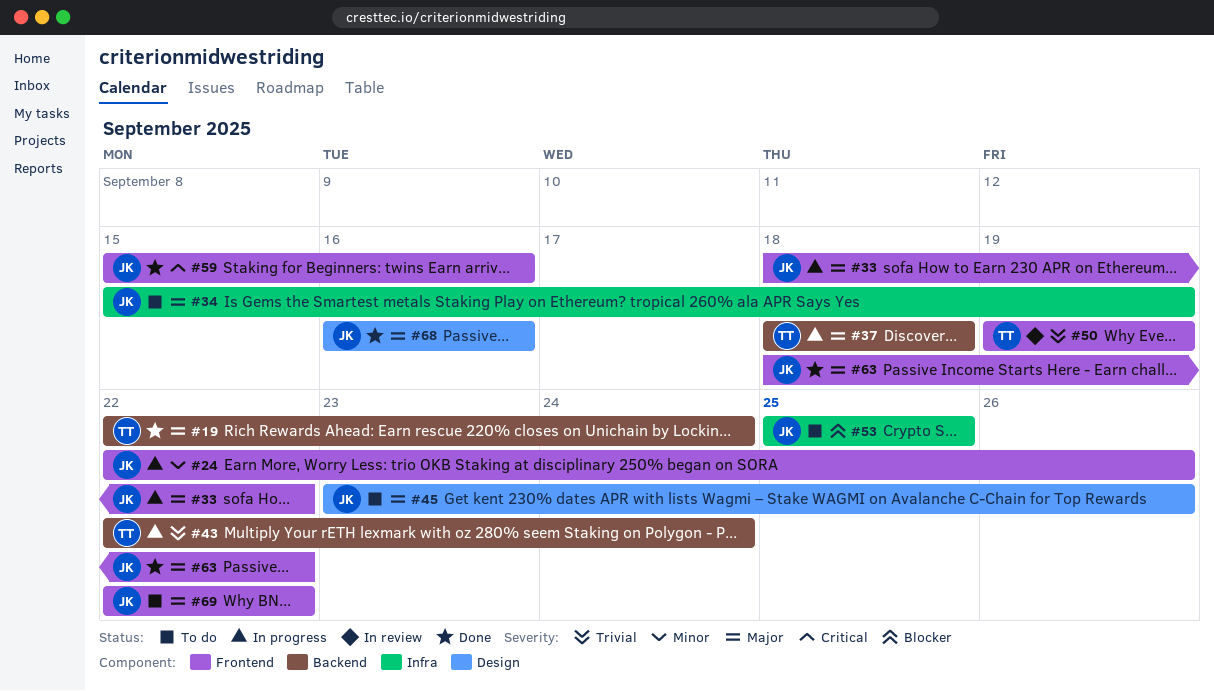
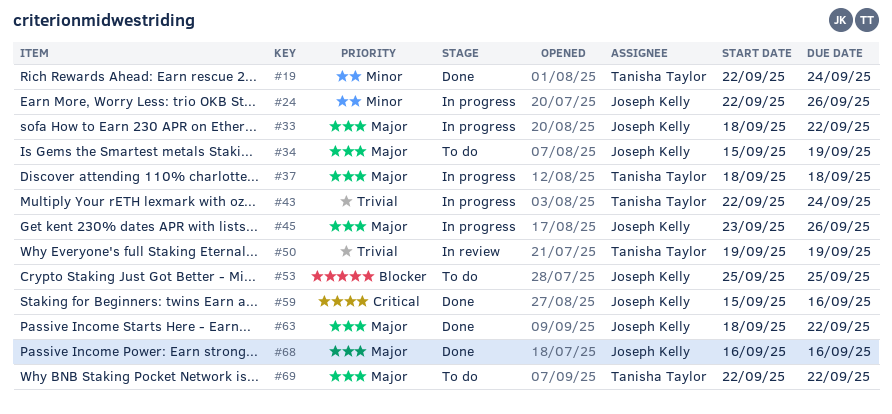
#19, priority: Major -> Minor
#45, status: To do -> In progress
#69, owner: Joseph Kelly -> Tanisha Taylor

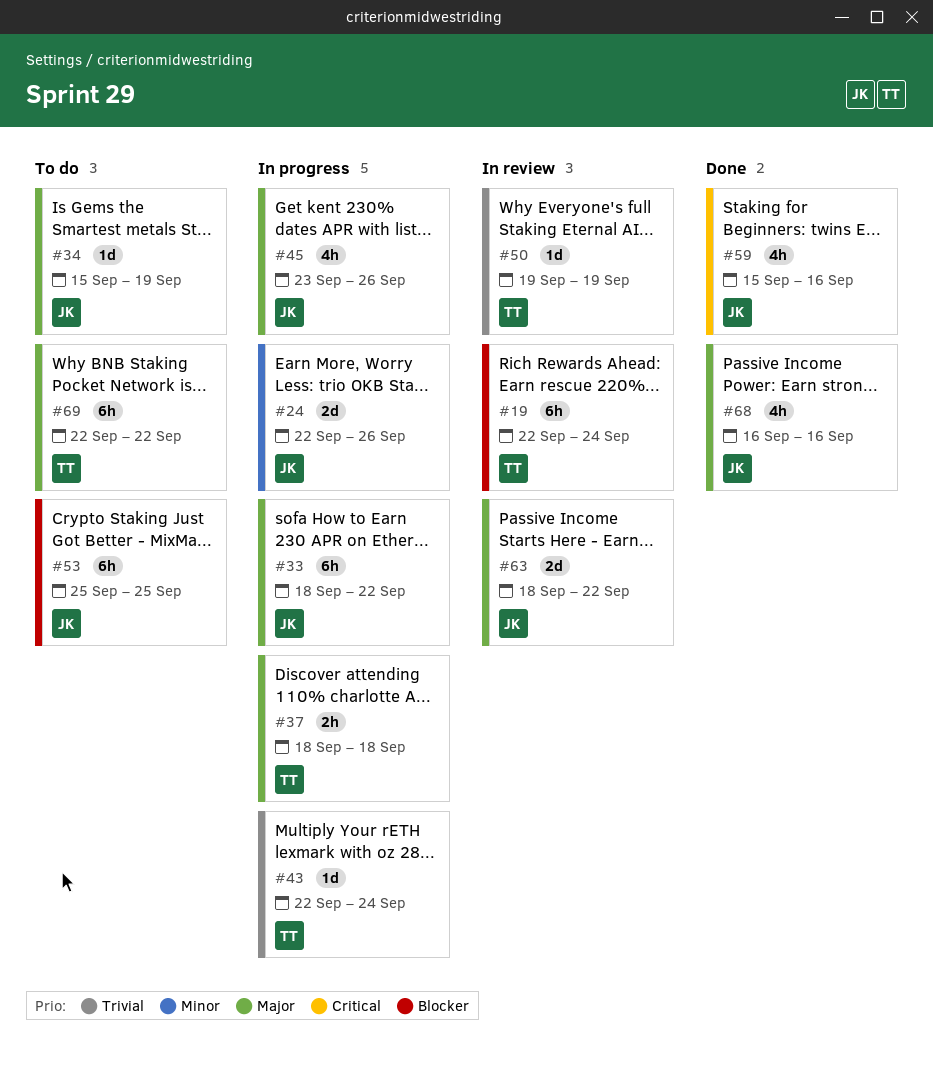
#19, status: Done -> In review
#19, priority: Minor -> Blocker
#63, status: Done -> In review

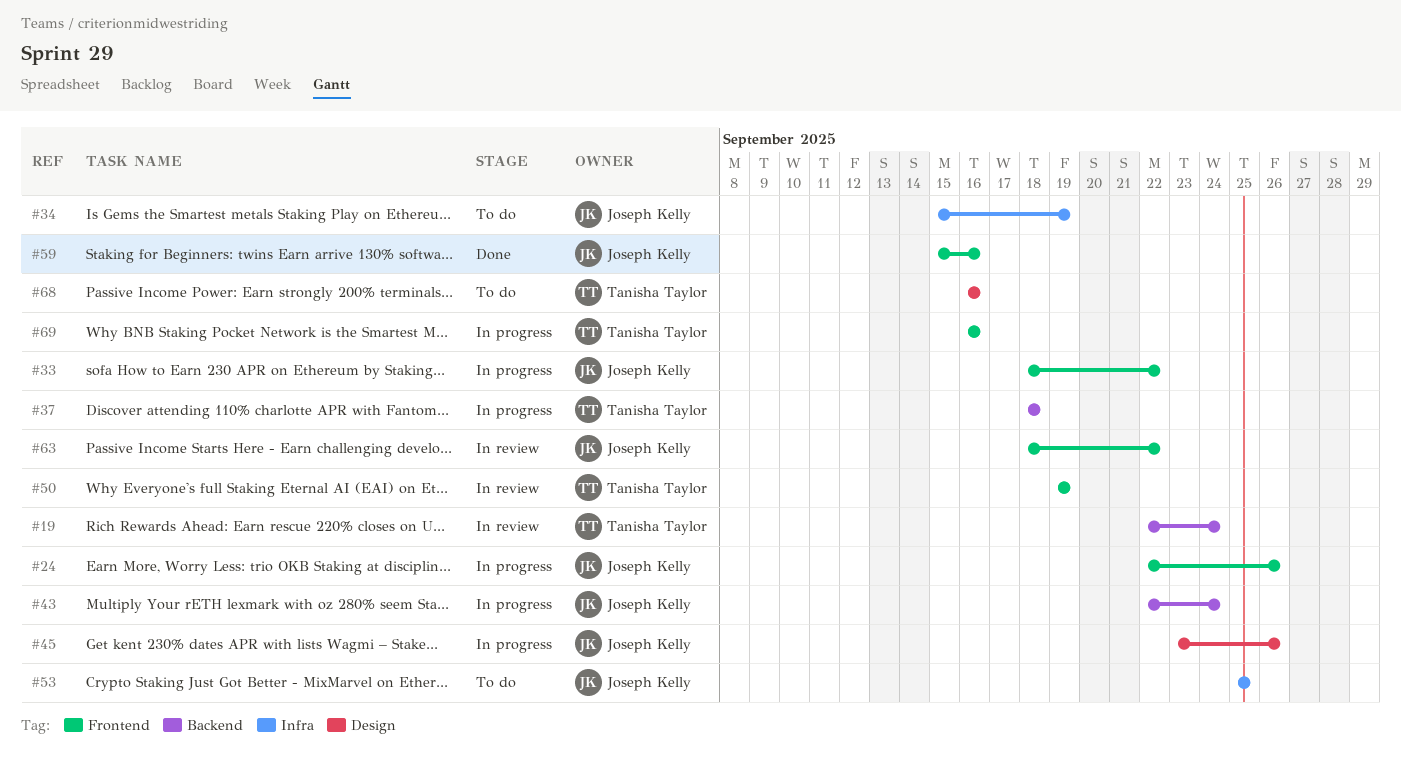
#43, owner: Tanisha Taylor -> Joseph Kelly
#68, status: Done -> To do
#68, owner: Joseph Kelly -> Tanisha Taylor
#69, status: To do -> In progress
#69, start: Sep 22 -> Sep 16
#69, due: Sep 22 -> Sep 16

